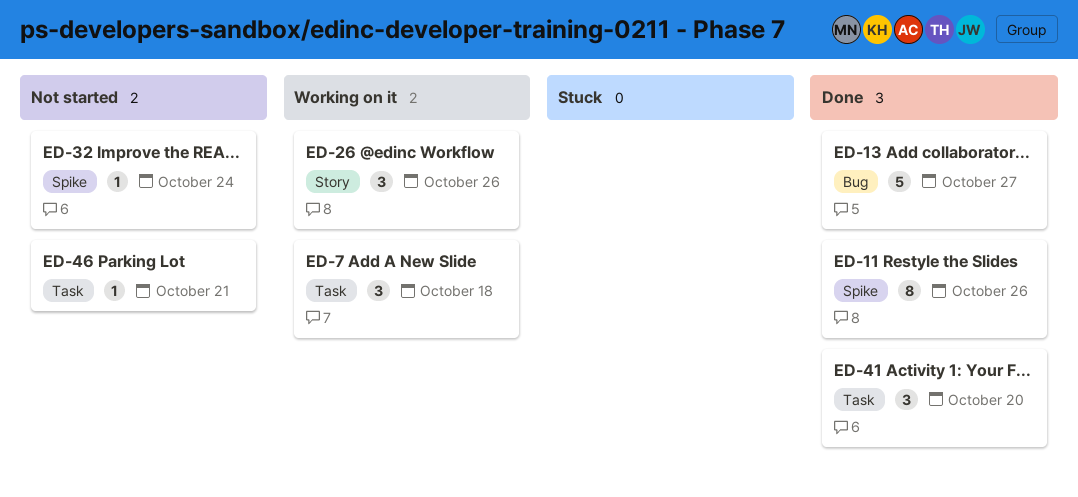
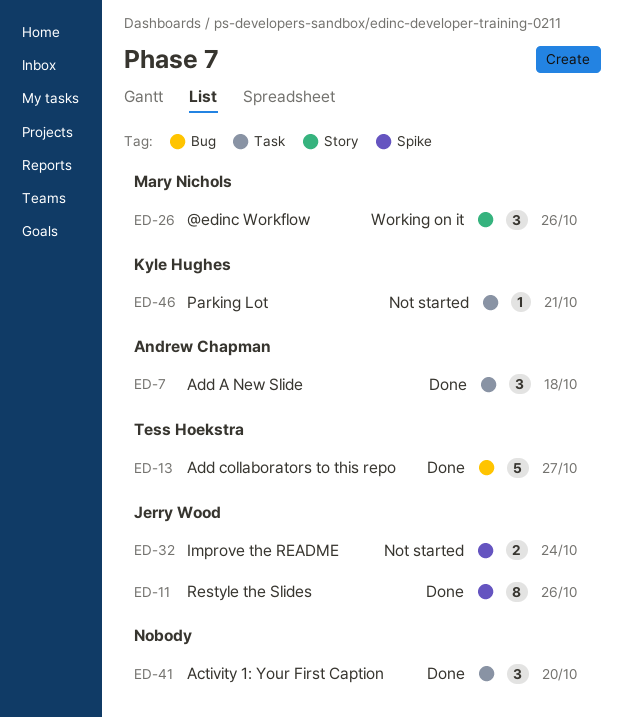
ED-7, status: Working on it -> Done
ED-32, estimate: 1 -> 2

